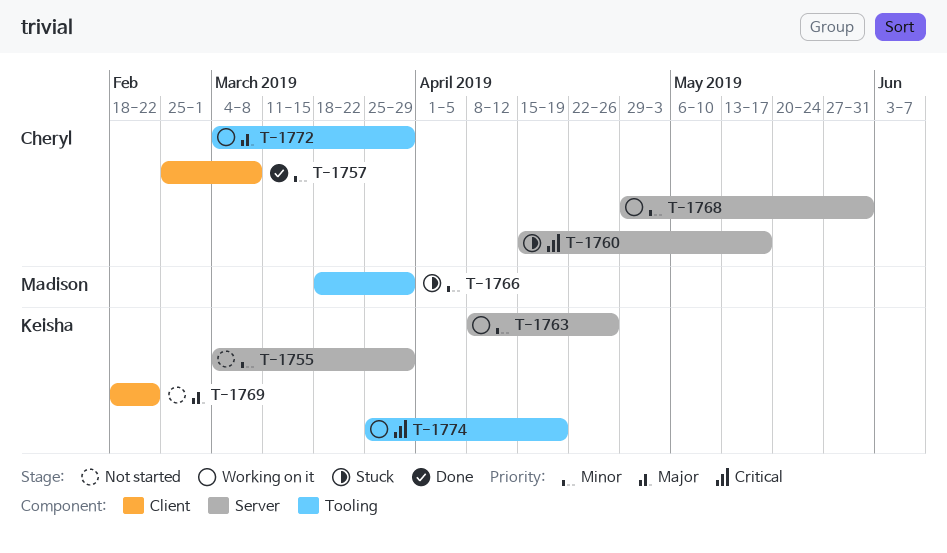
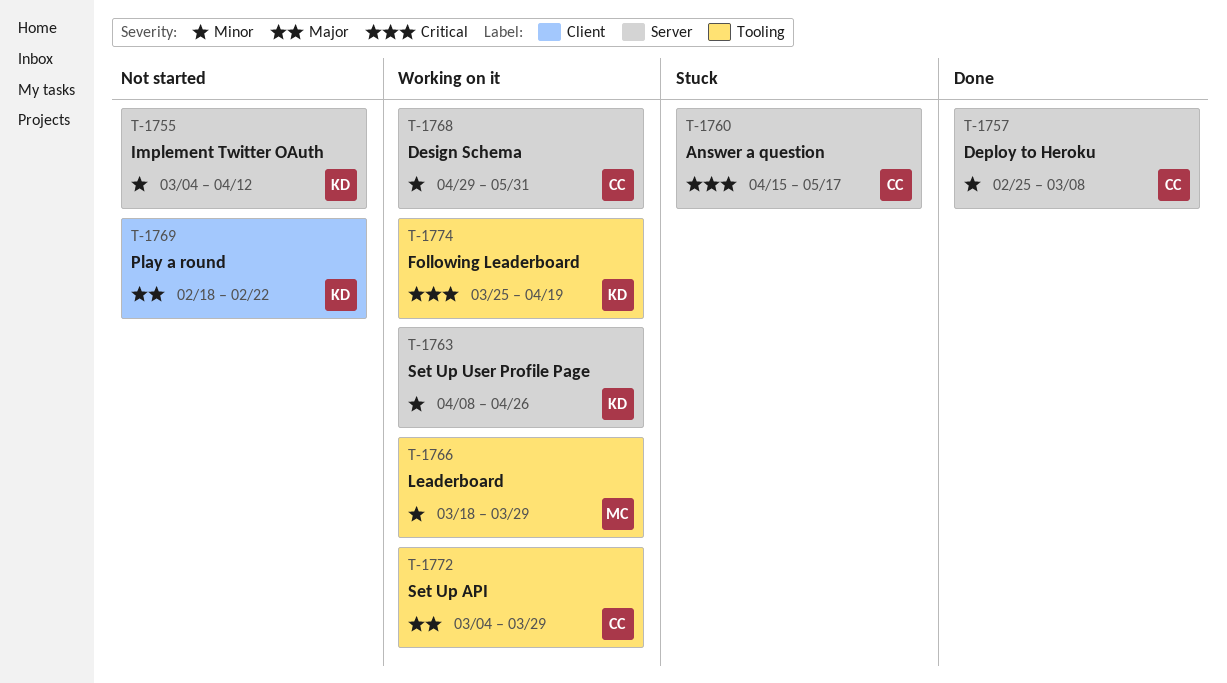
T-1755, due: Mar 29 -> Apr 12
T-1757, label: Client -> Server
T-1766, status: Stuck -> Working on it

